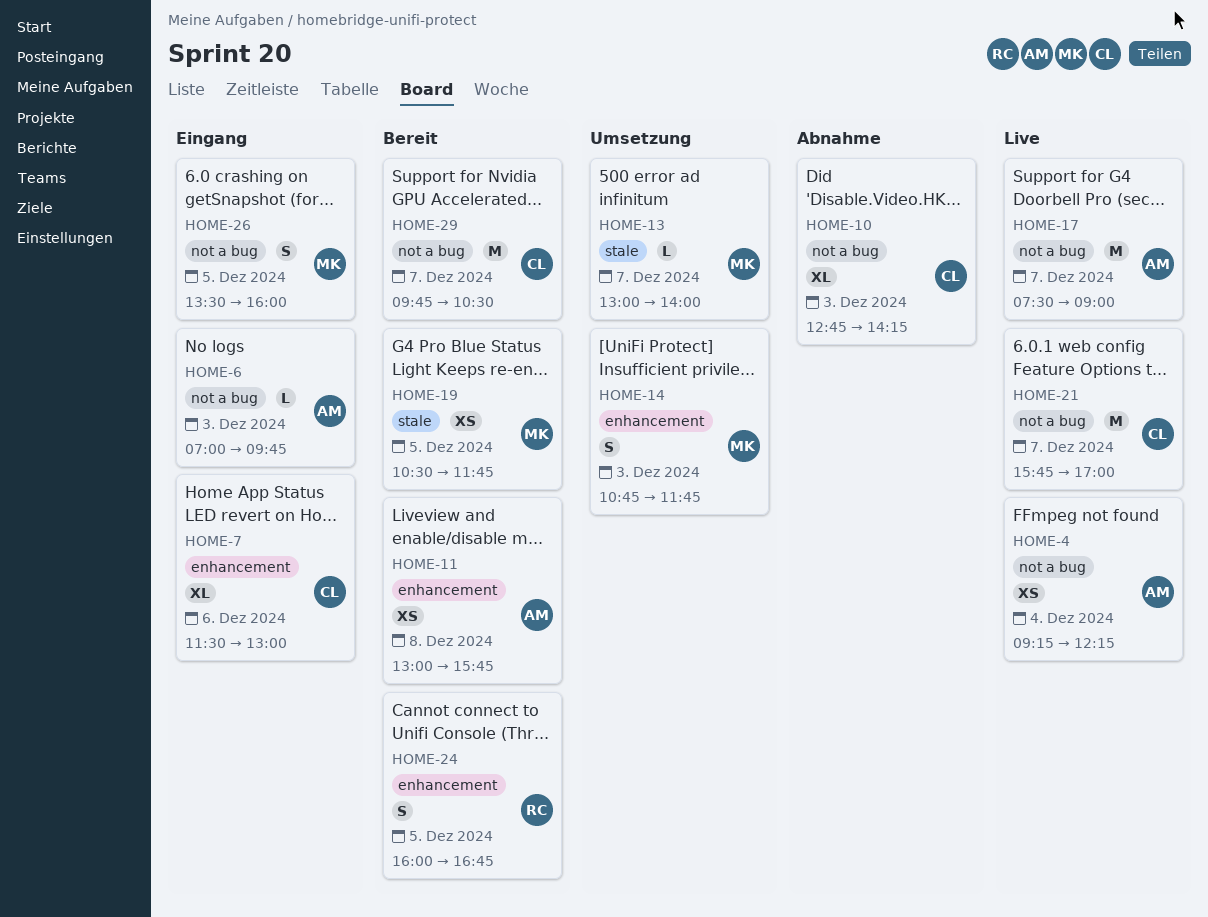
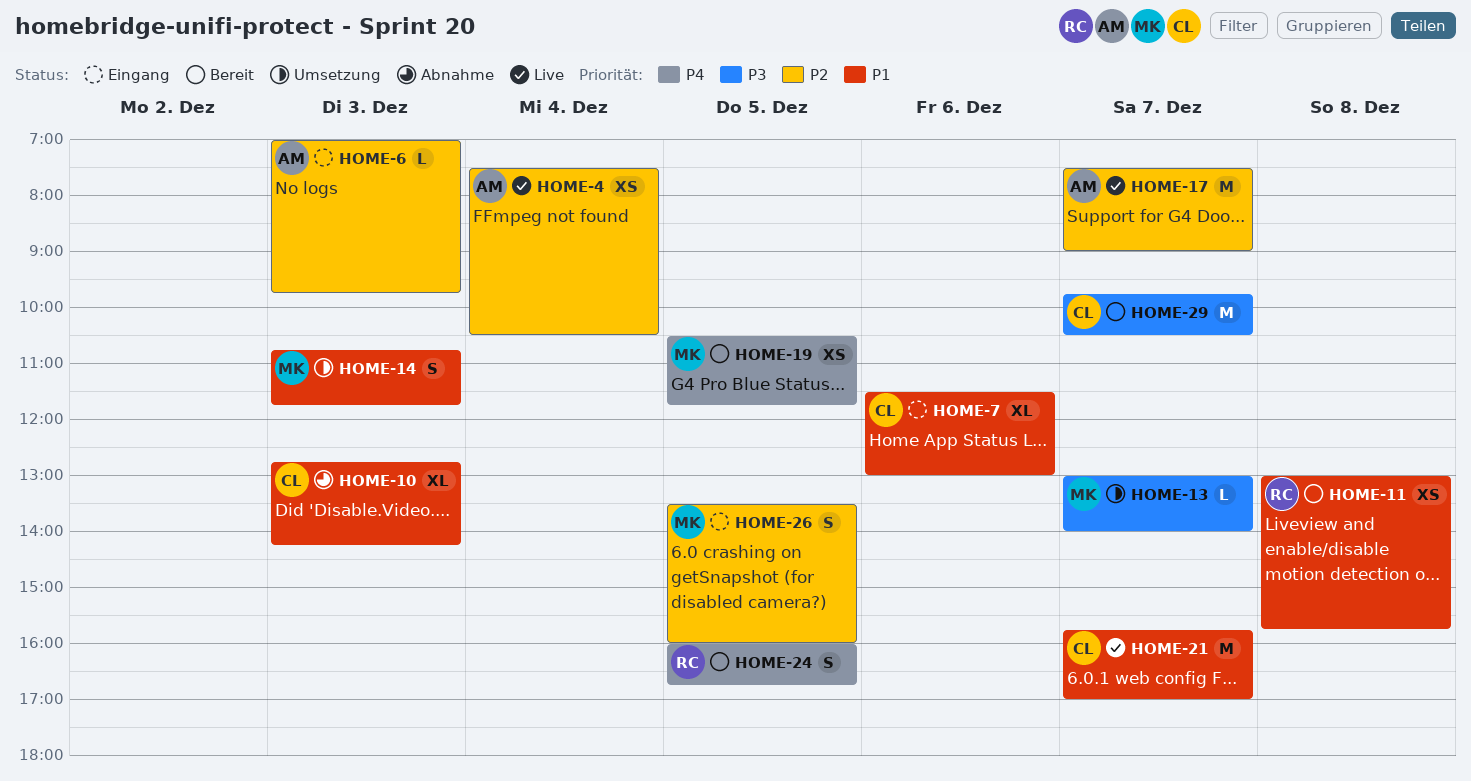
HOME-4, begins: 09:15 -> 07:30
HOME-4, ends: 12:15 -> 10:30
HOME-11, owner: AM -> RC

